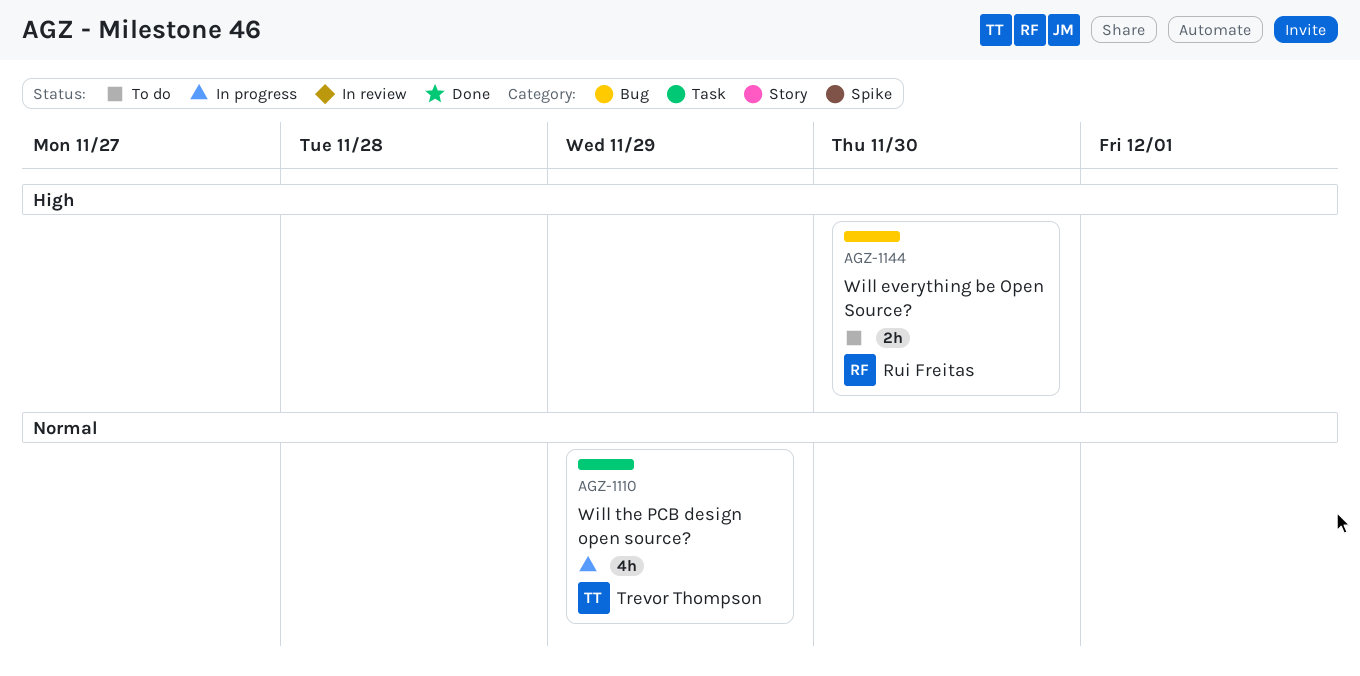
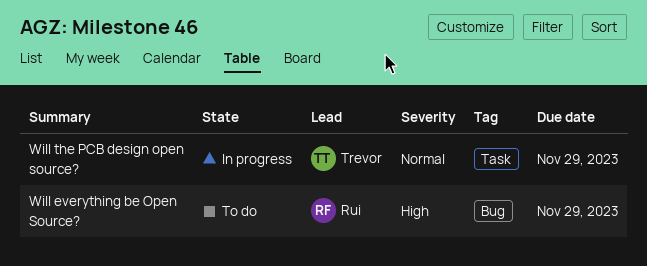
Will everything be Open Source?, due: Nov 30 -> Nov 29

